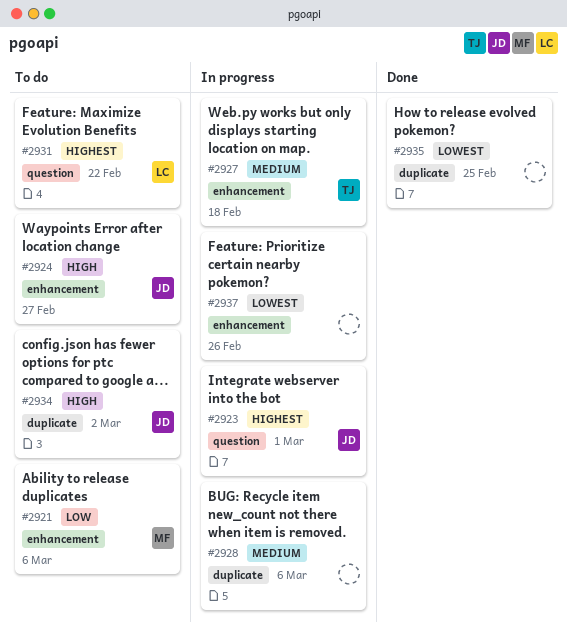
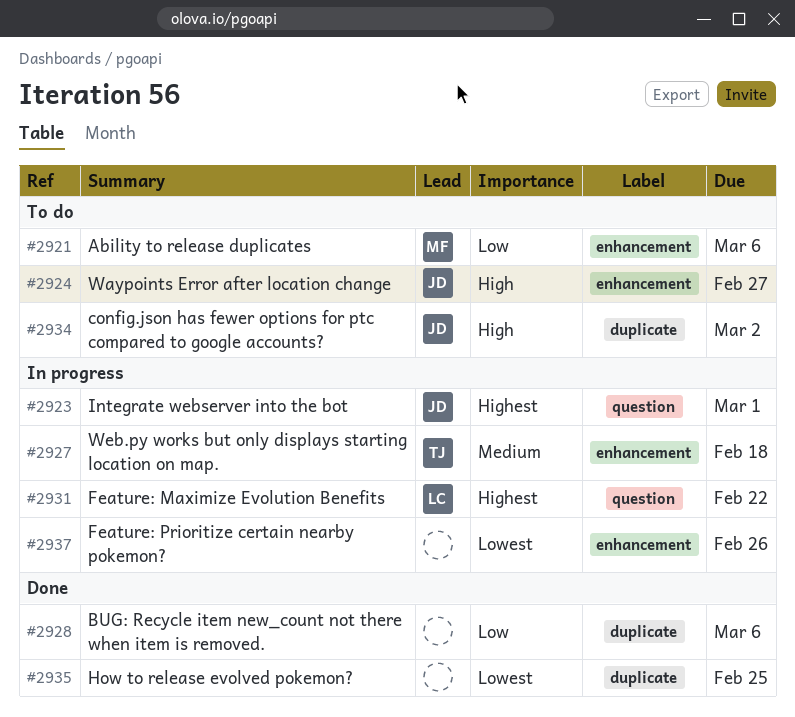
#2928, status: In progress -> Done
#2928, priority: Medium -> Low
#2931, status: To do -> In progress

